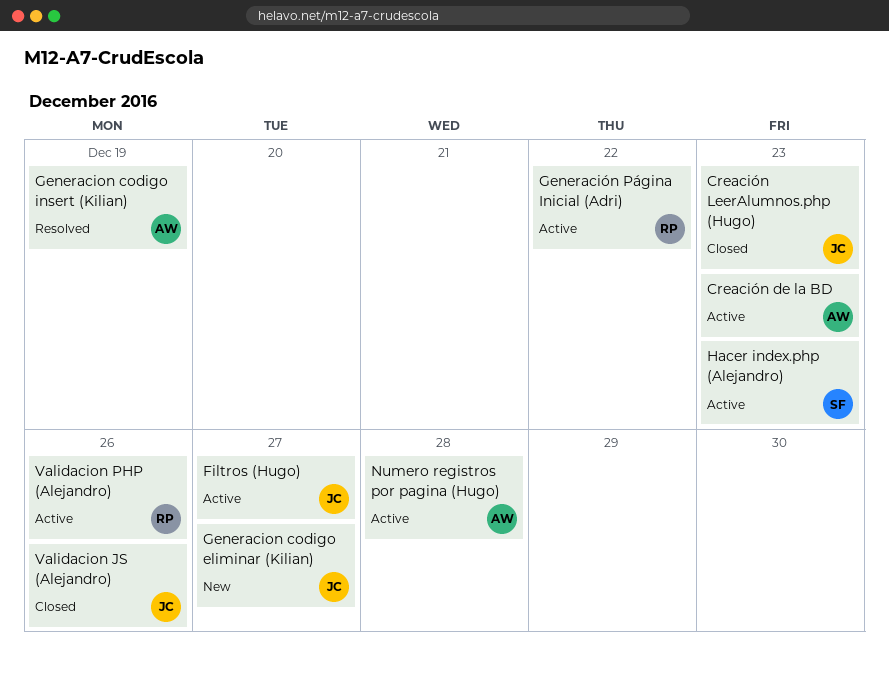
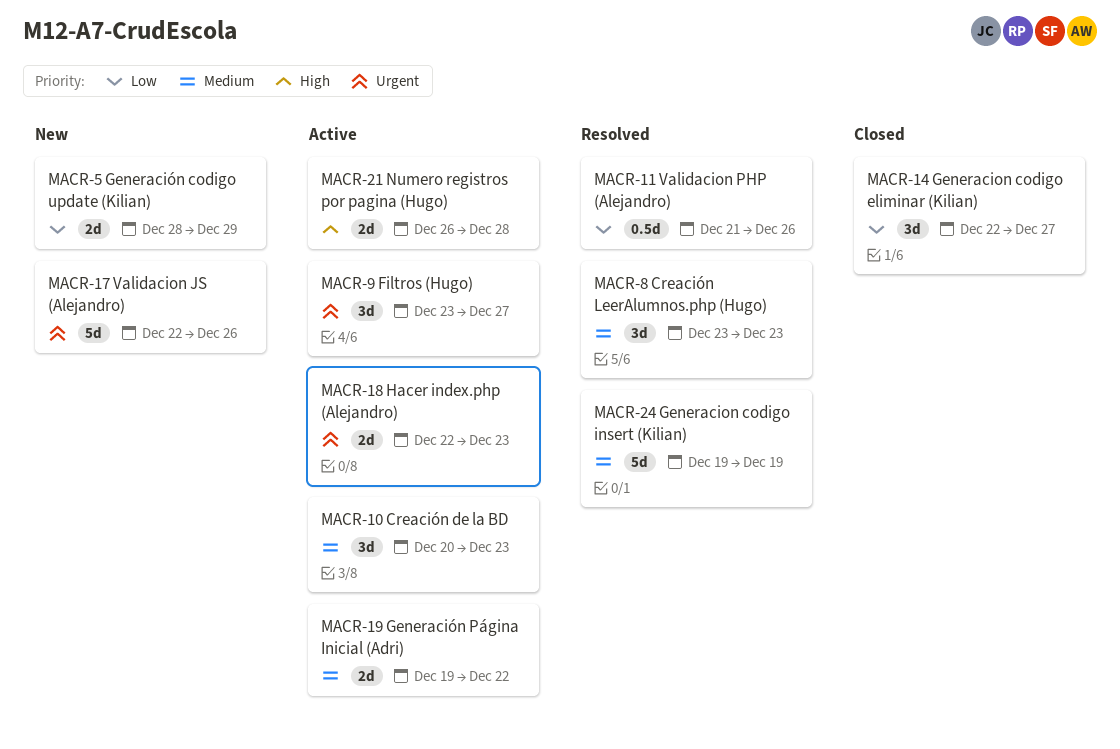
Creación LeerAlumnos.php (Hugo), status: Closed -> Resolved
Generacion codigo eliminar (Kilian), status: New -> Closed
Generación codigo update (Kilian): none -> present
Validacion JS (Alejandro), status: Closed -> New
Validacion PHP (Alejandro), status: Active -> Resolved

